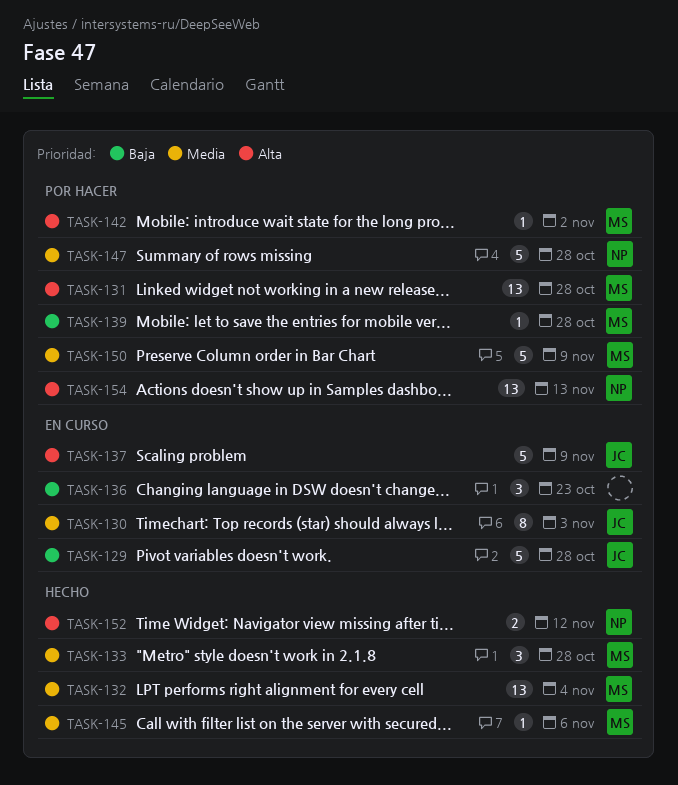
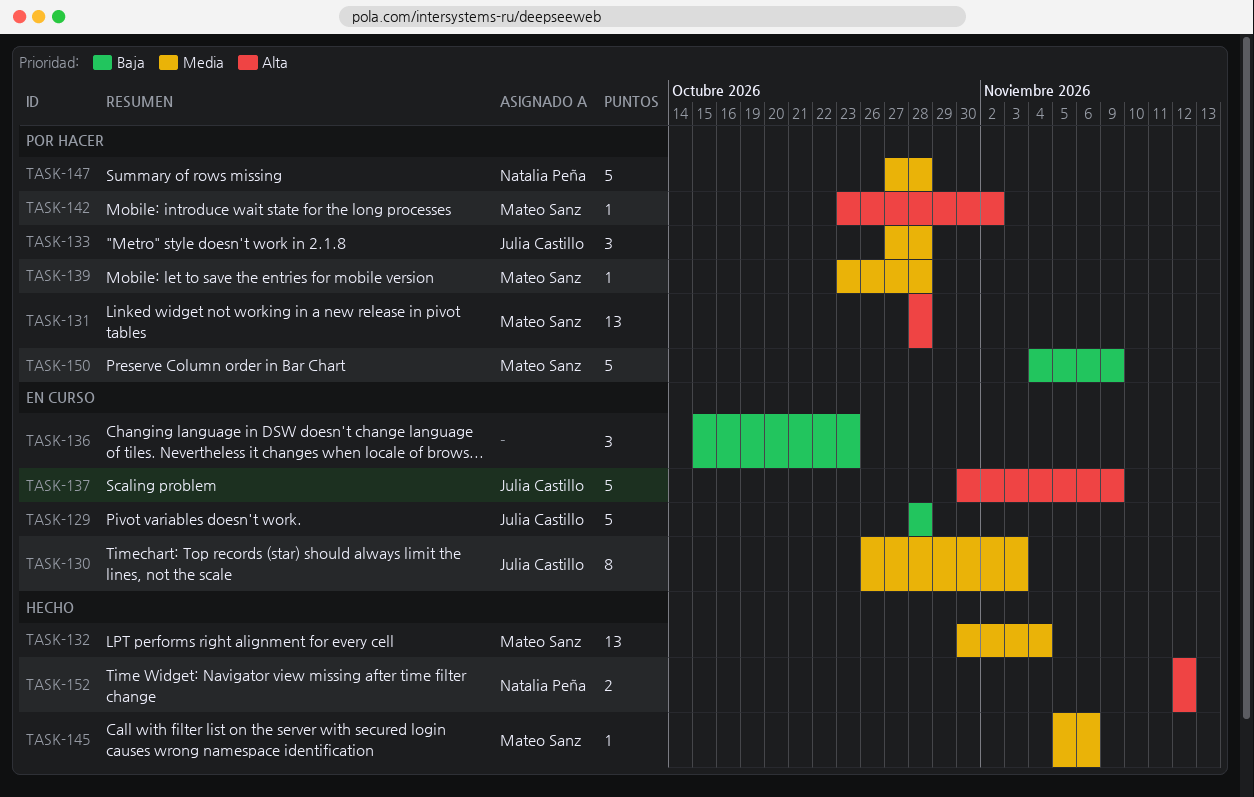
TASK-133, status: Hecho -> Por hacer
TASK-133, owner: Mateo Sanz -> Julia Castillo
TASK-139, priority: Baja -> Media
TASK-150, priority: Media -> Baja
TASK-154: present -> none

